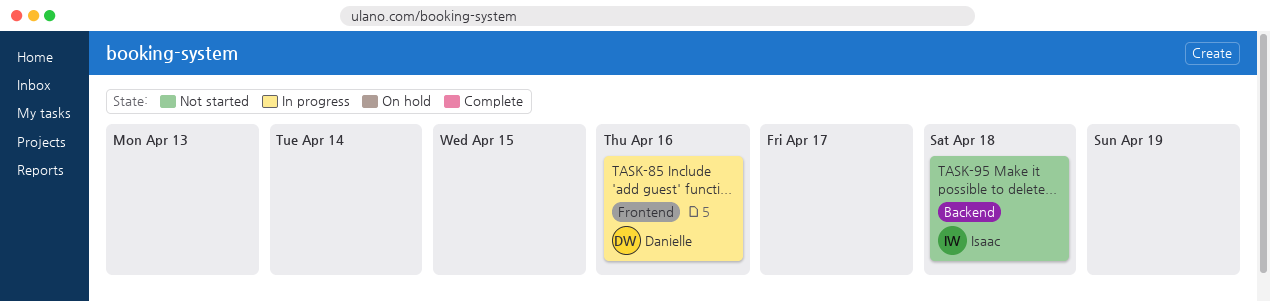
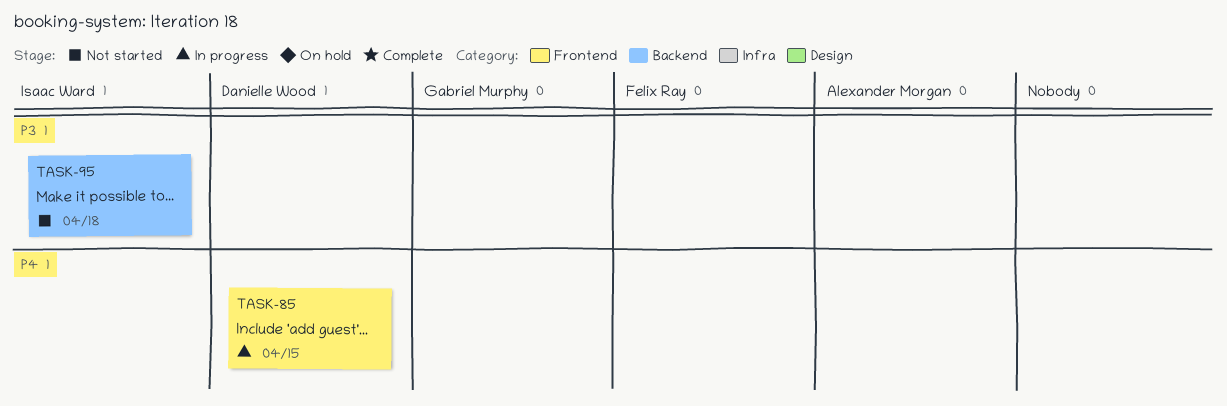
TASK-85, due: Apr 16 -> Apr 15

